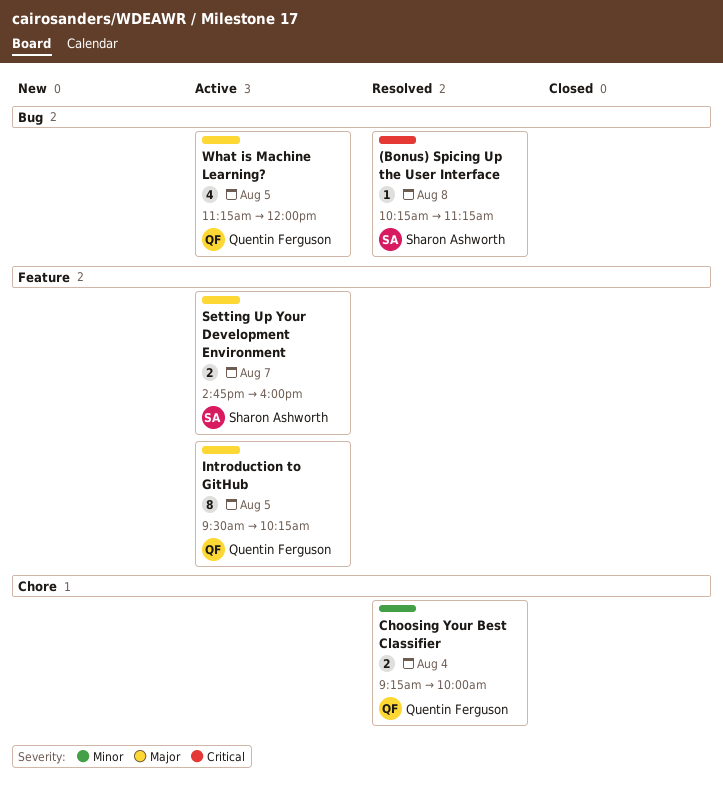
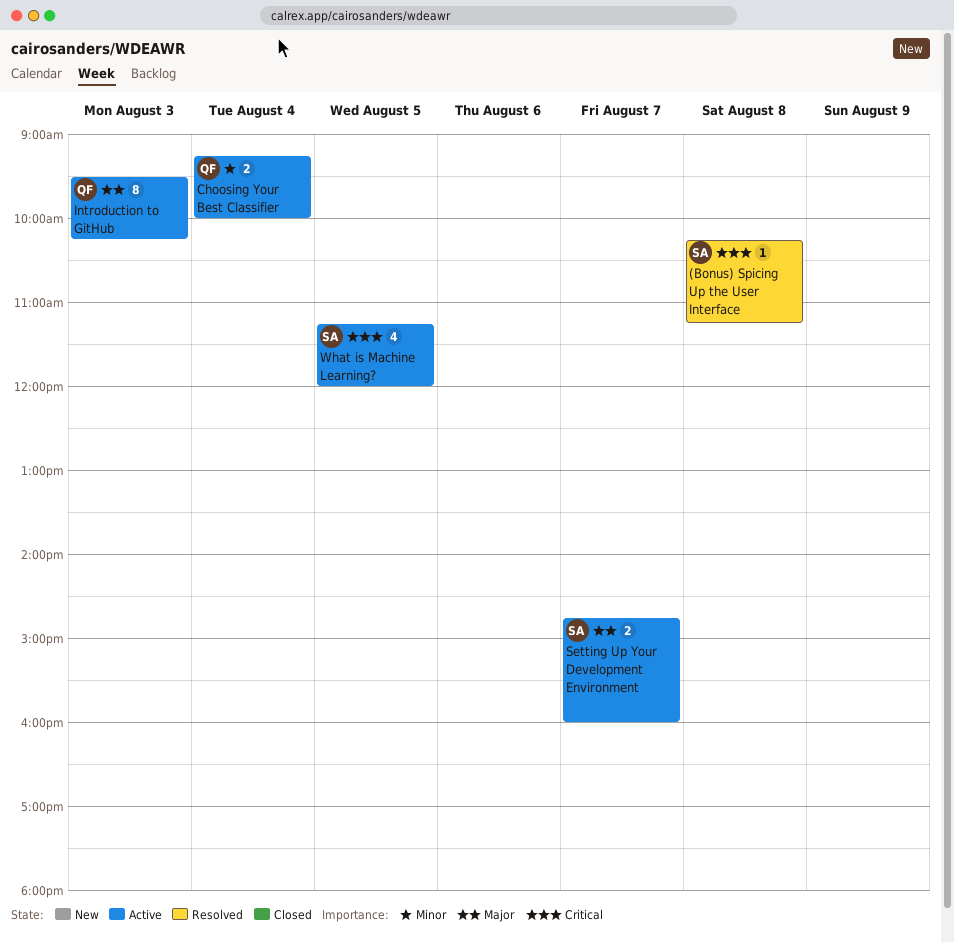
Choosing Your Best Classifier, status: Resolved -> Active
Introduction to GitHub, day: Aug 5 -> Aug 3
What is Machine Learning?, owner: Quentin Ferguson -> Sharon Ashworth
What is Machine Learning?, priority: Major -> Critical

